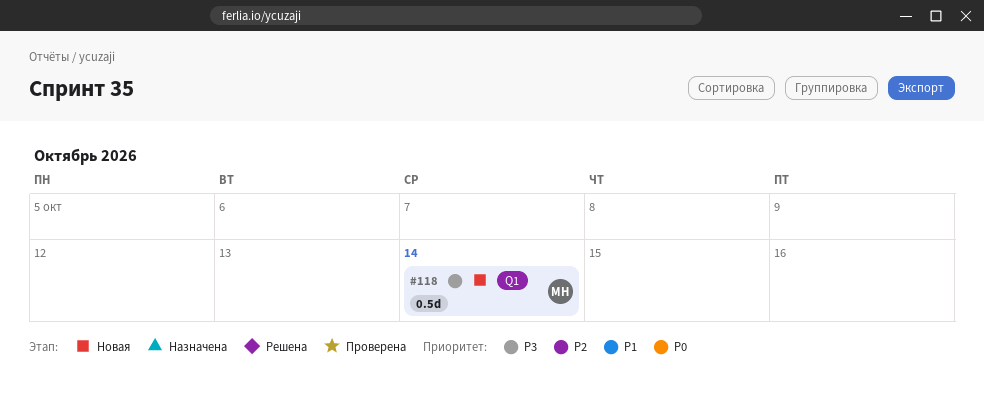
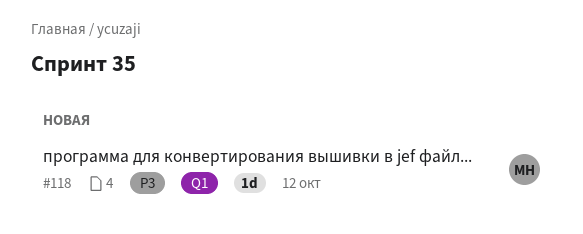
#118, estimate: 0.5d -> 1d
#118, due: Oct 14 -> Oct 12

